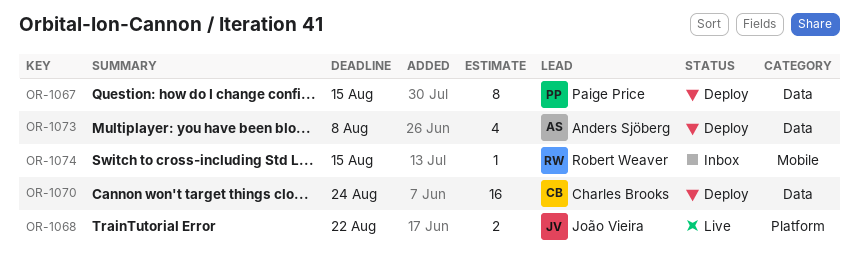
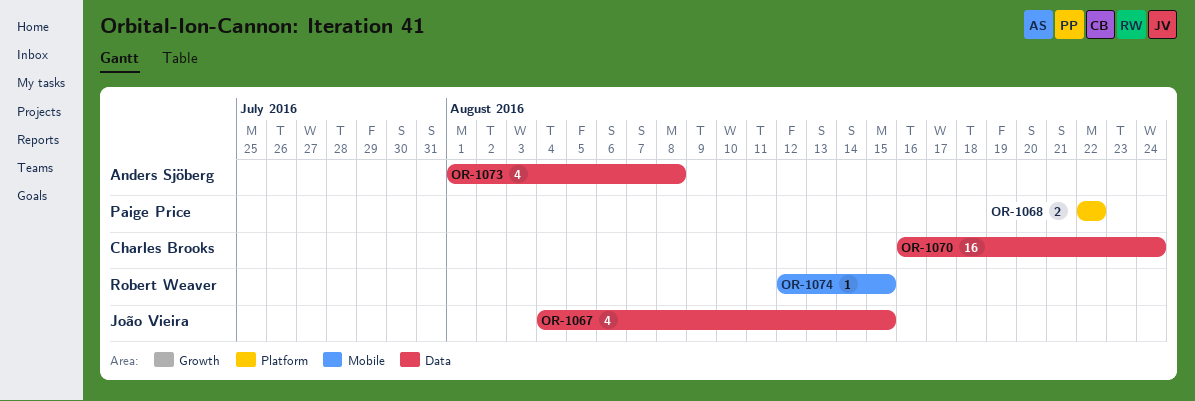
OR-1067, owner: Paige Price -> João Vieira
OR-1067, estimate: 8 -> 4
OR-1068, owner: João Vieira -> Paige Price

